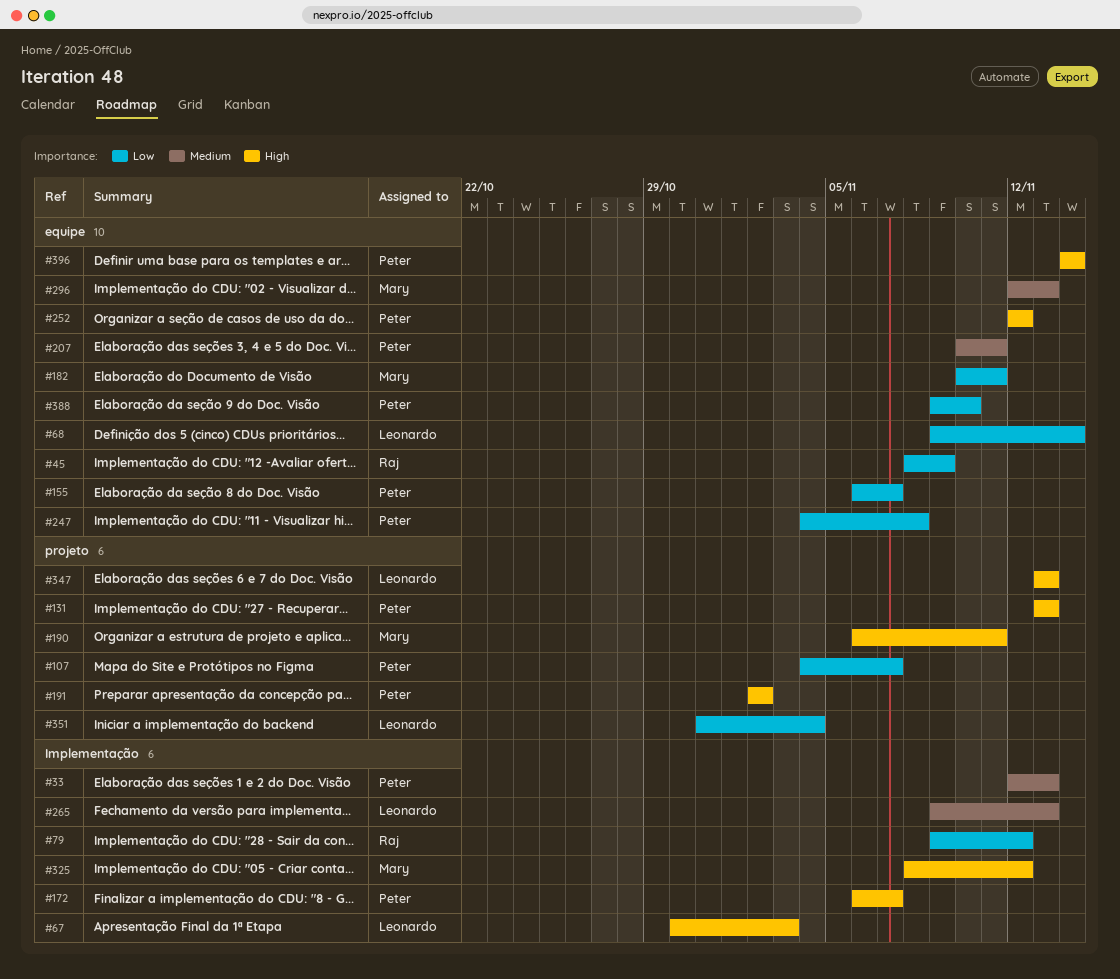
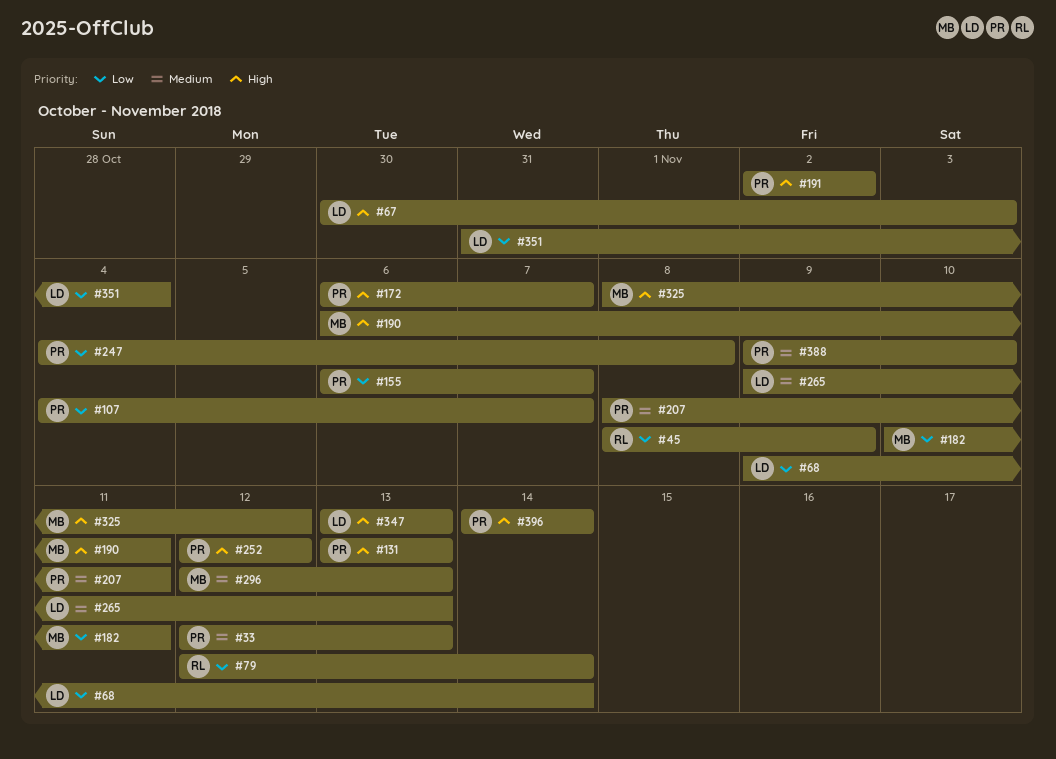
#79, start: Nov 9 -> Nov 12
#79, due: Nov 12 -> Nov 14
#207, start: Nov 10 -> Nov 8
#388, priority: Low -> Medium

